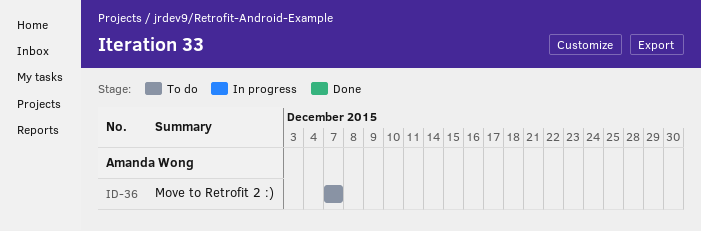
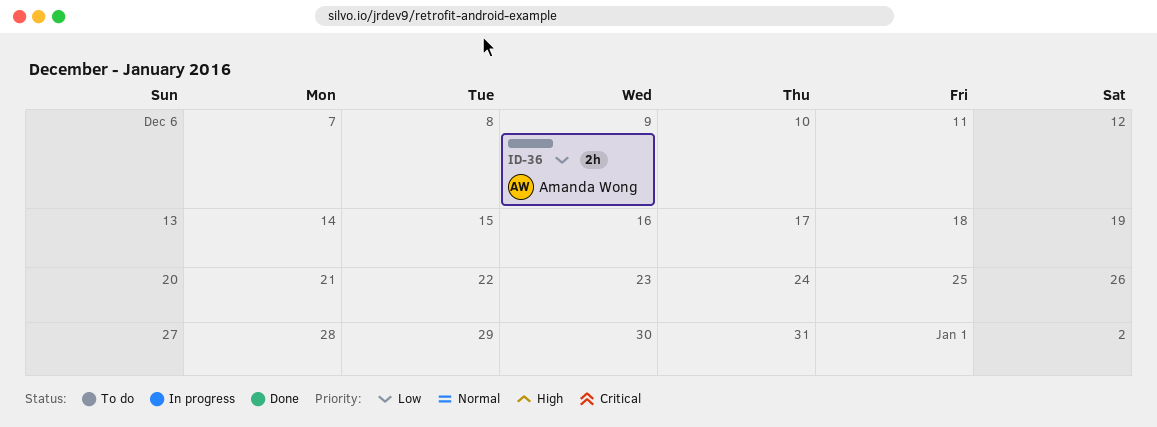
ID-36, due: Dec 7 -> Dec 9

